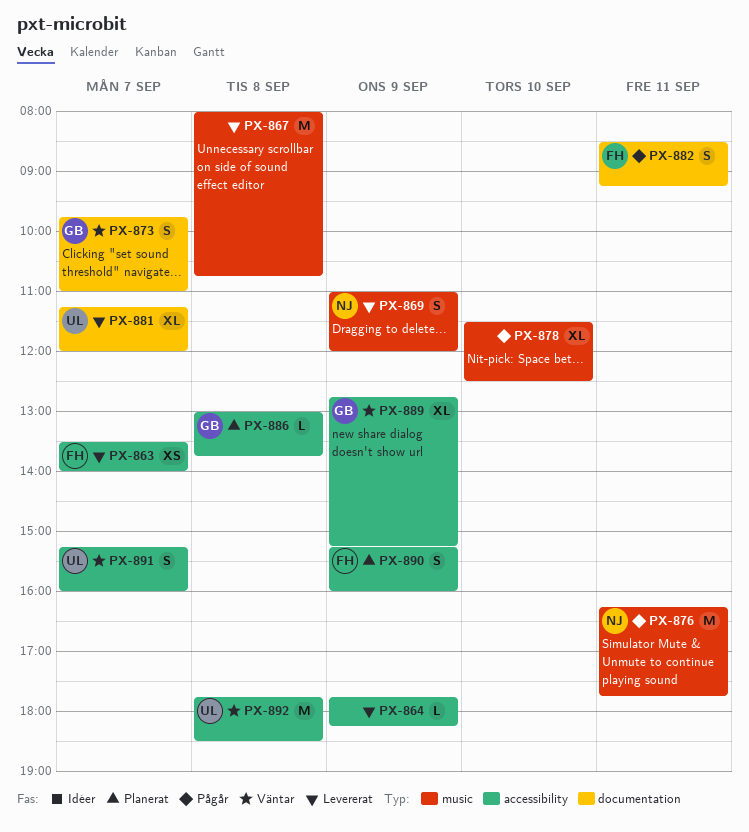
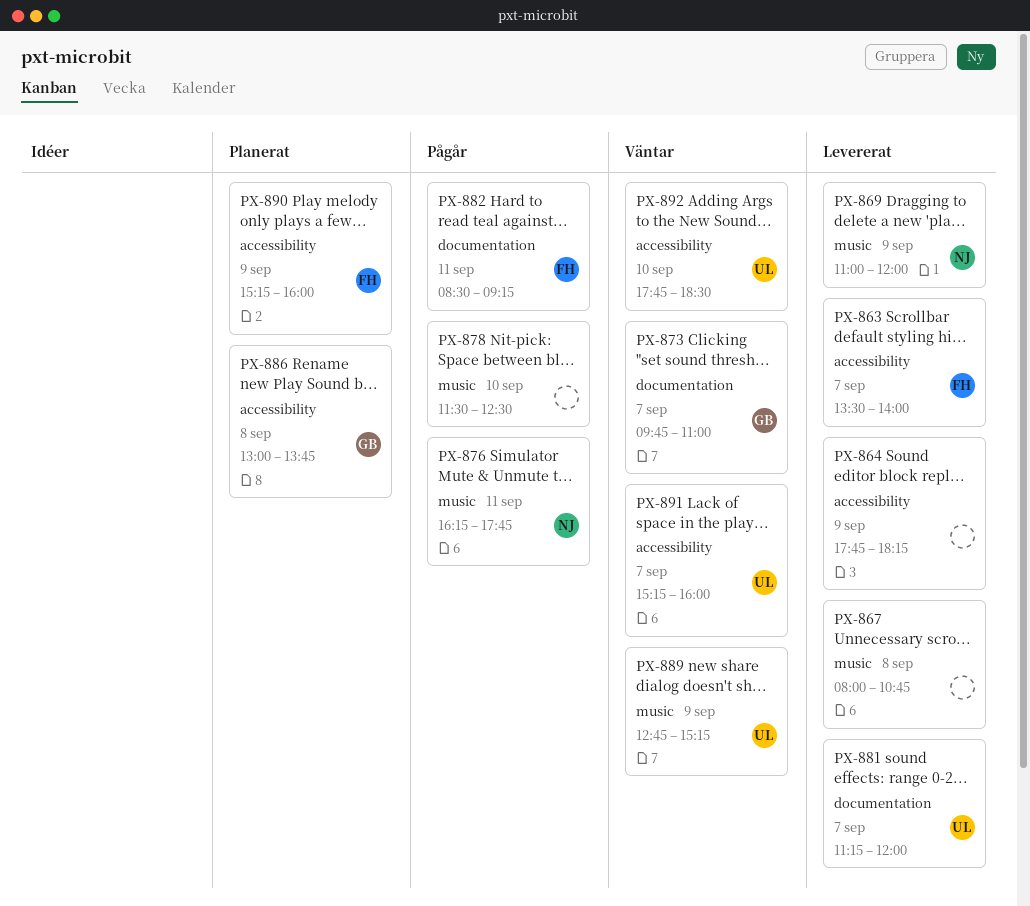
PX-889, owner: GB -> UL
PX-889, label: accessibility -> music
PX-892, day: Sep 8 -> Sep 10

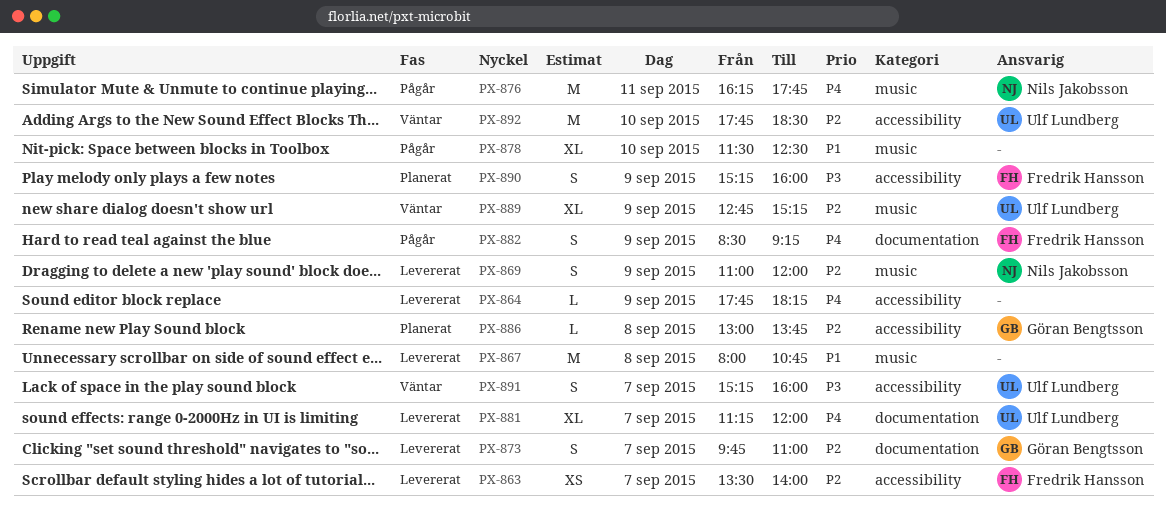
PX-873, status: Väntar -> Levererat
PX-882, day: Sep 11 -> Sep 9

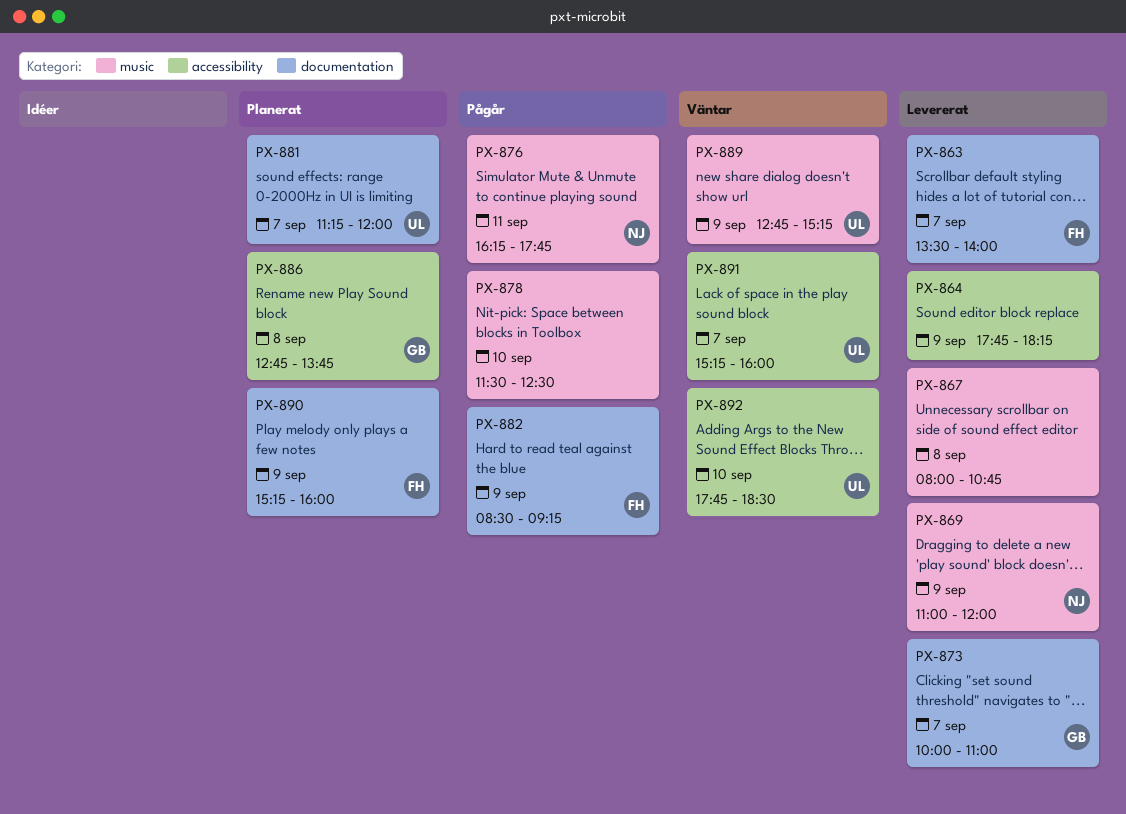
PX-863, label: accessibility -> documentation
PX-873, begins: 09:45 -> 10:00
PX-881, status: Levererat -> Planerat
PX-886, begins: 13:00 -> 12:45
PX-890, label: accessibility -> documentation

